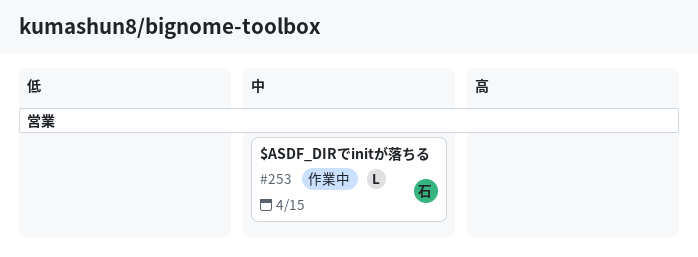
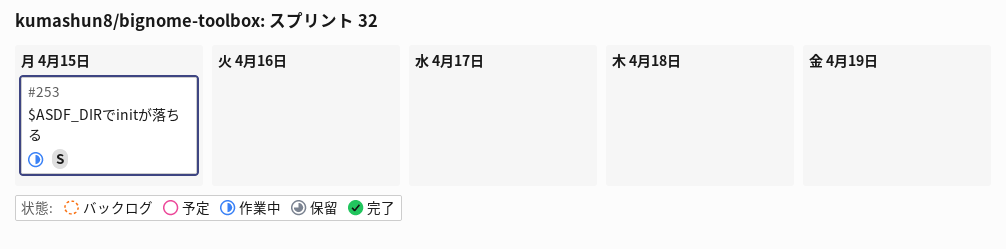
#253, estimate: L -> S

